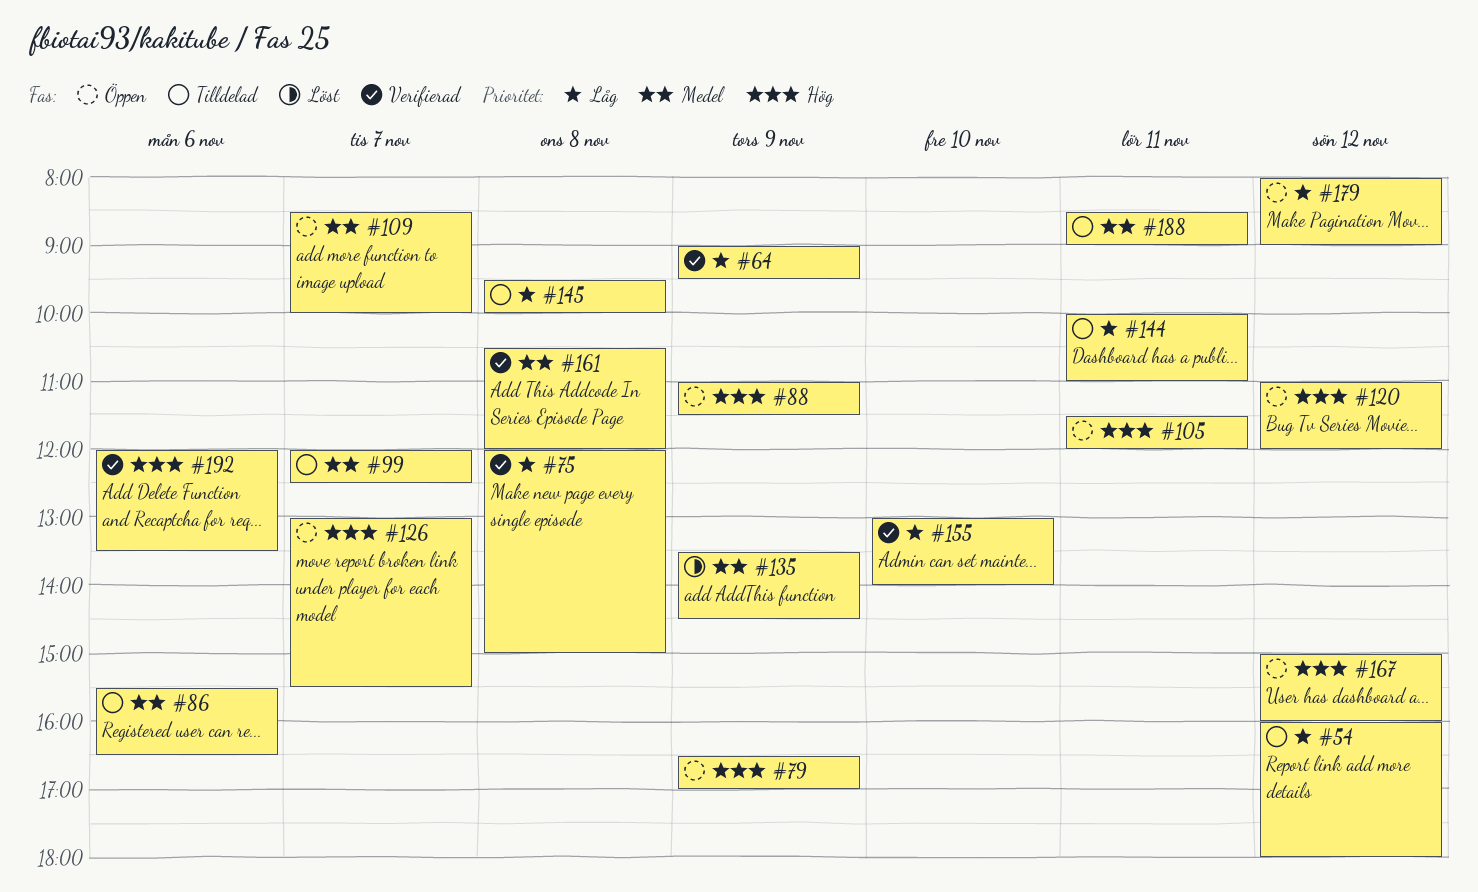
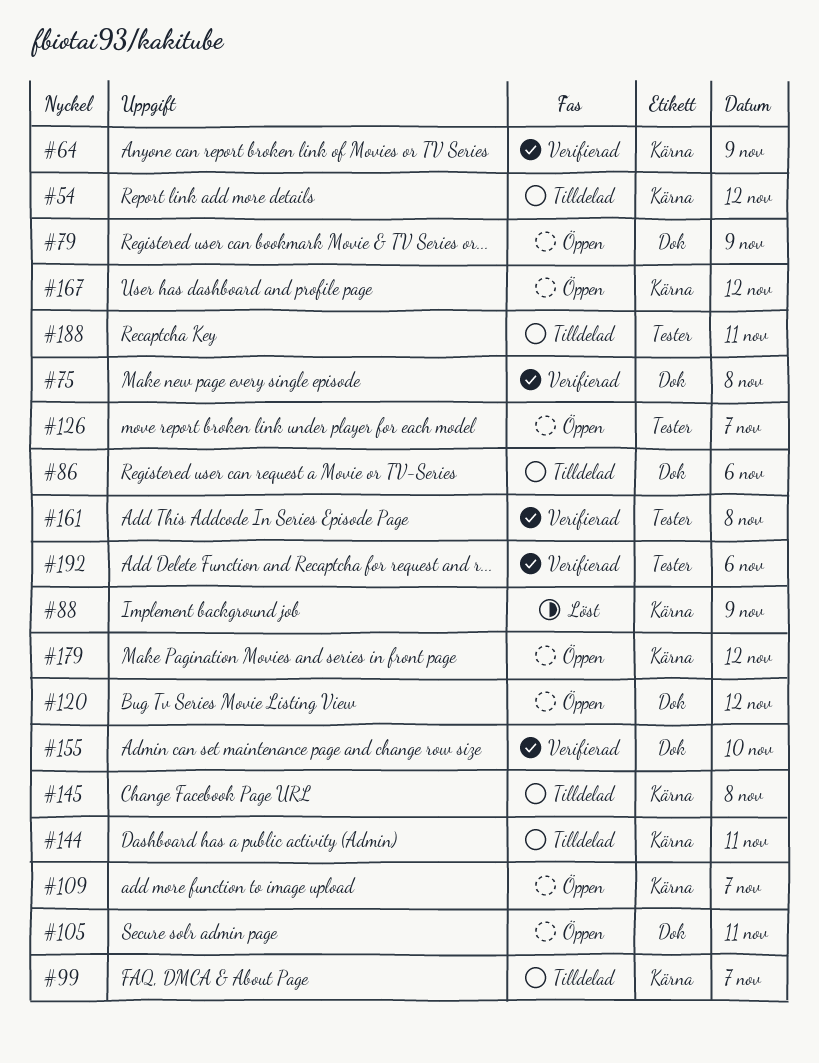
#88, status: Öppen -> Löst
#135: present -> none

